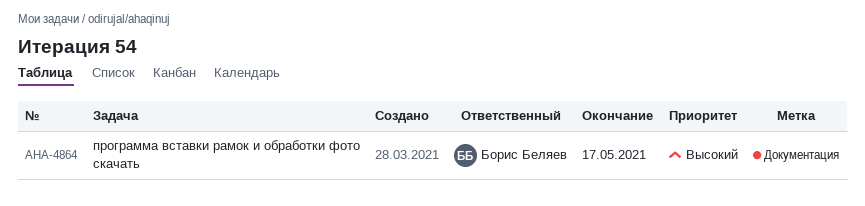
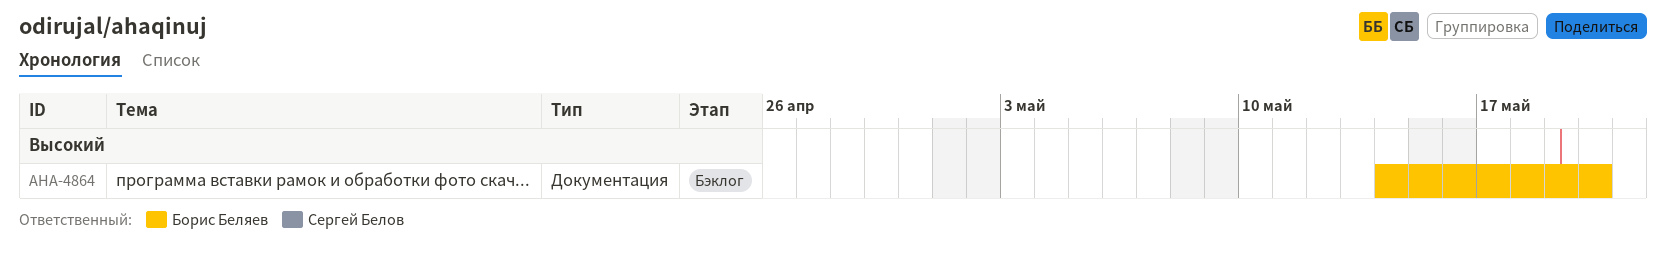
AHA-4864, due: May 17 -> May 20

